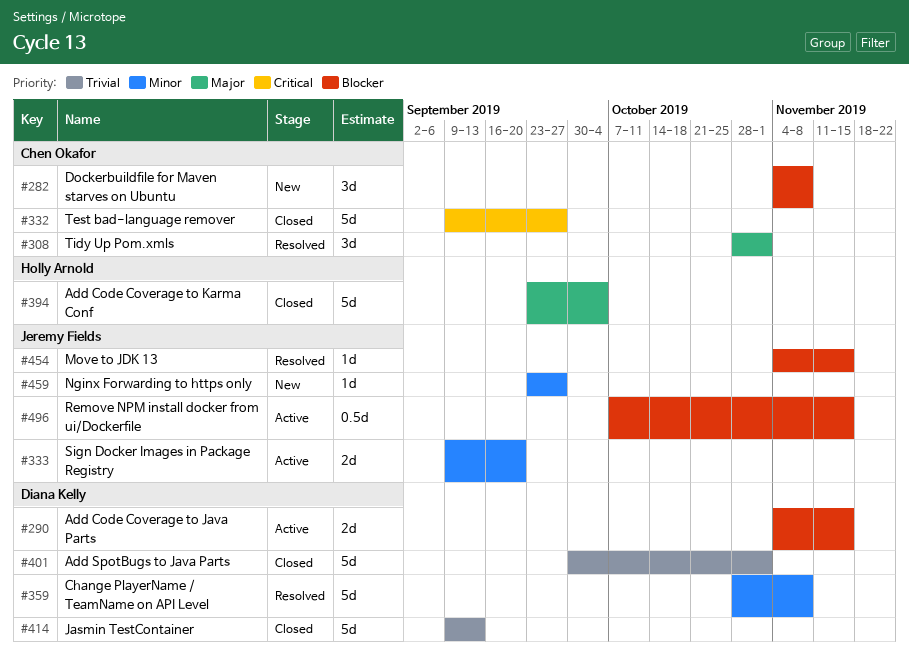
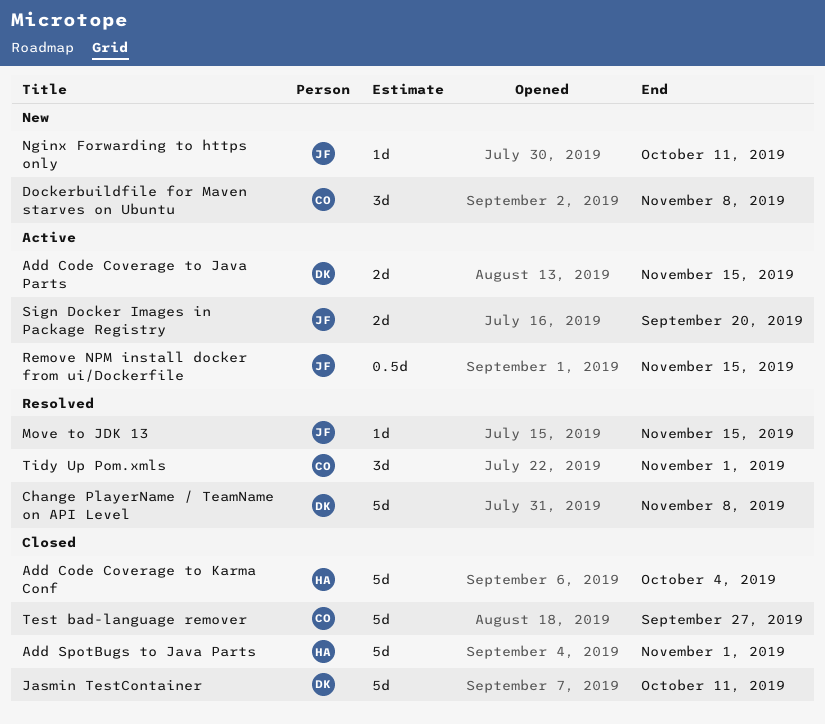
Add SpotBugs to Java Parts, owner: Diana Kelly -> Holly Arnold
Jasmin TestContainer, due: Sep 13 -> Oct 11
Nginx Forwarding to https only, due: Sep 27 -> Oct 11

